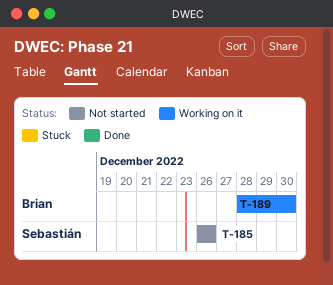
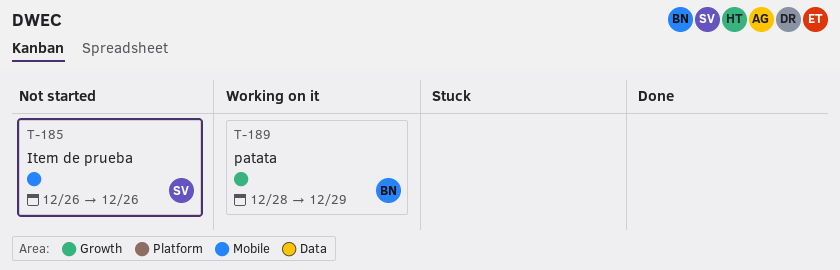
T-189, due: Dec 30 -> Dec 29

